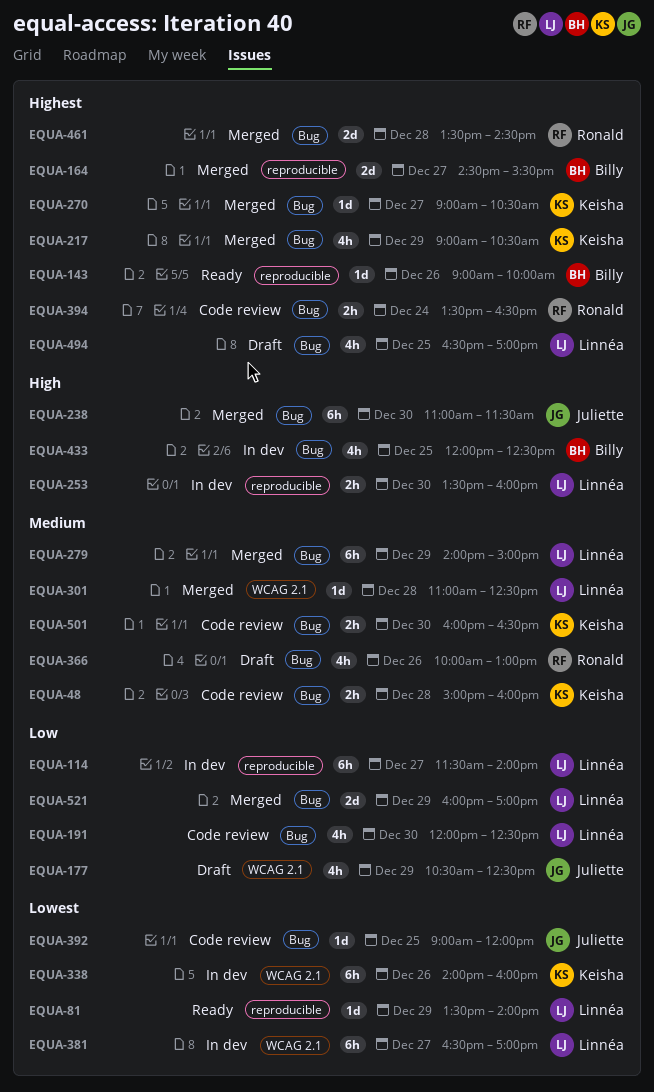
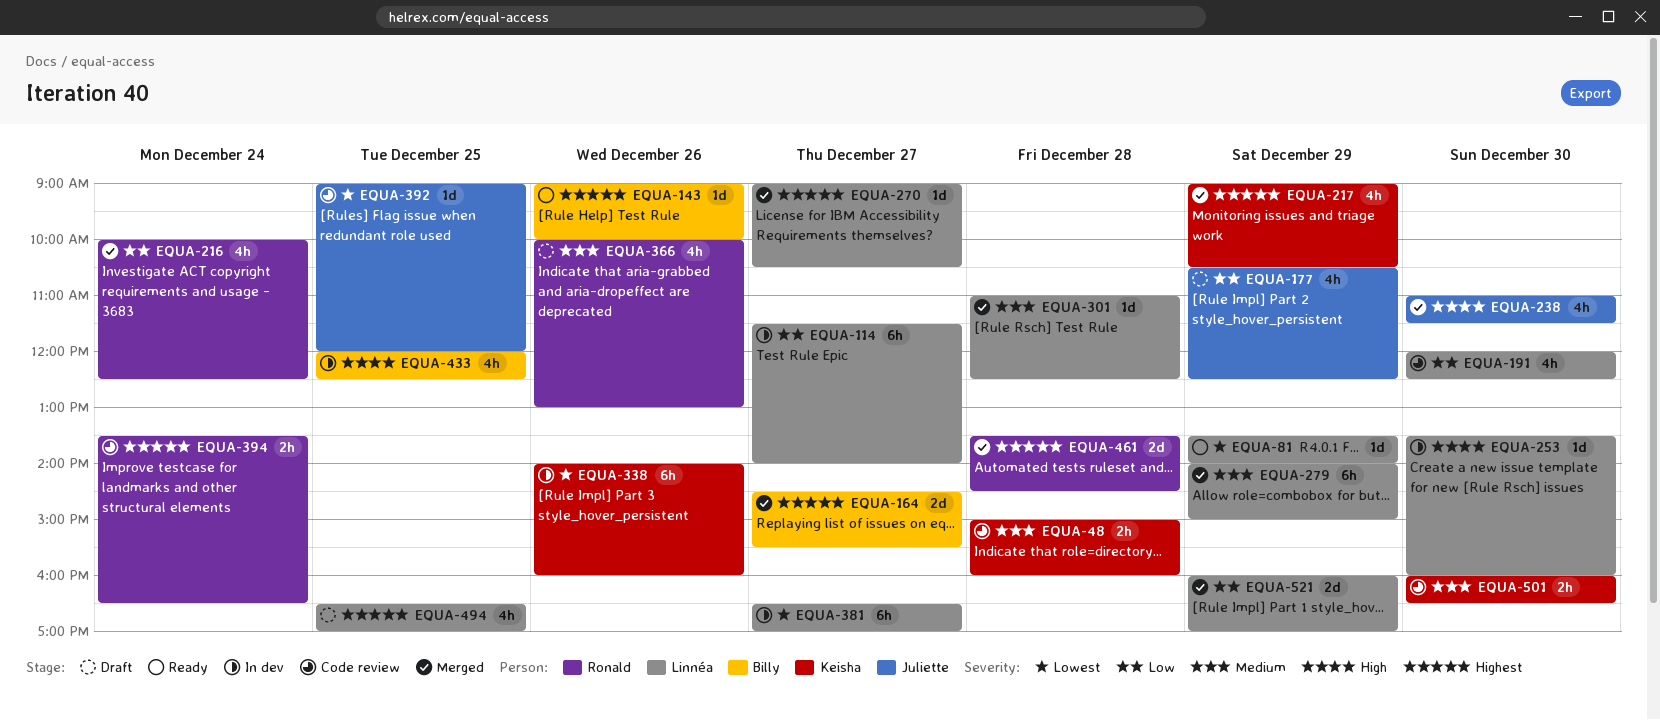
EQUA-216: none -> present
EQUA-238, estimate: 6h -> 4h
EQUA-253, estimate: 2h -> 1d
EQUA-270, owner: Keisha -> Linnéa

